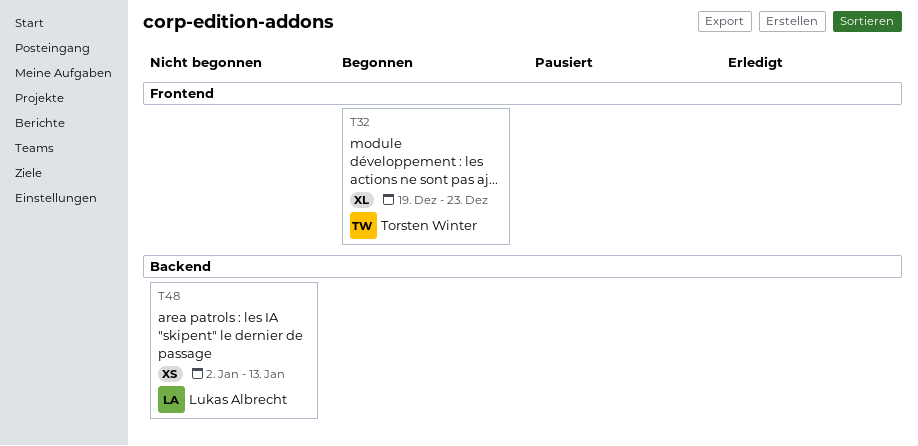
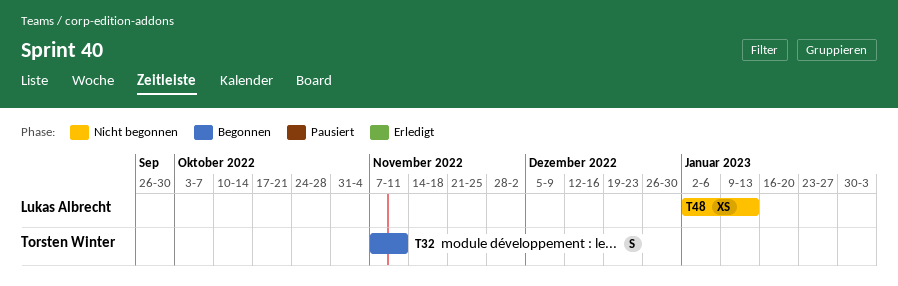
T32, estimate: XL -> S
T32, start: Dec 19 -> Nov 7
T32, due: Dec 23 -> Nov 11

